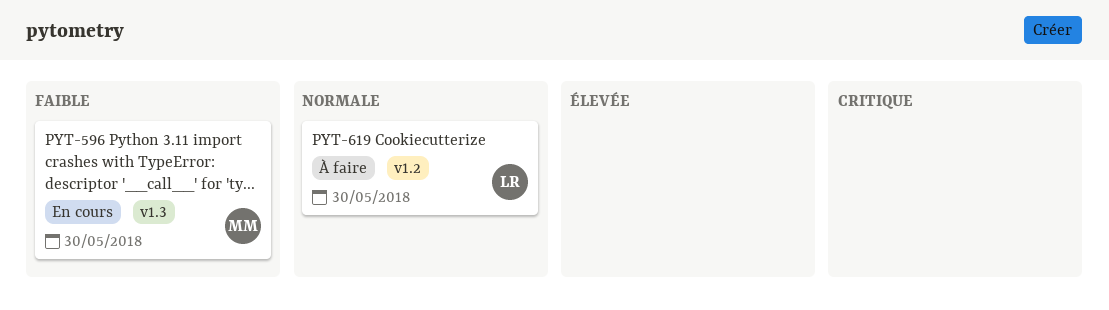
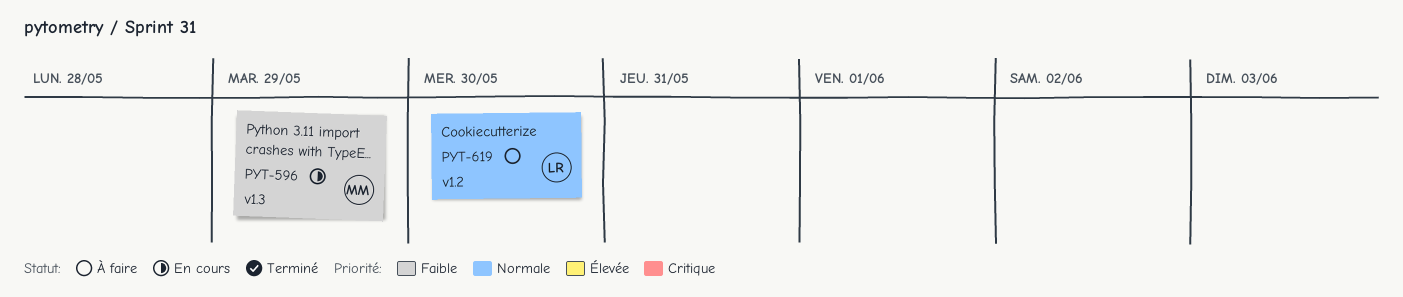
PYT-596, due: May 30 -> May 29

